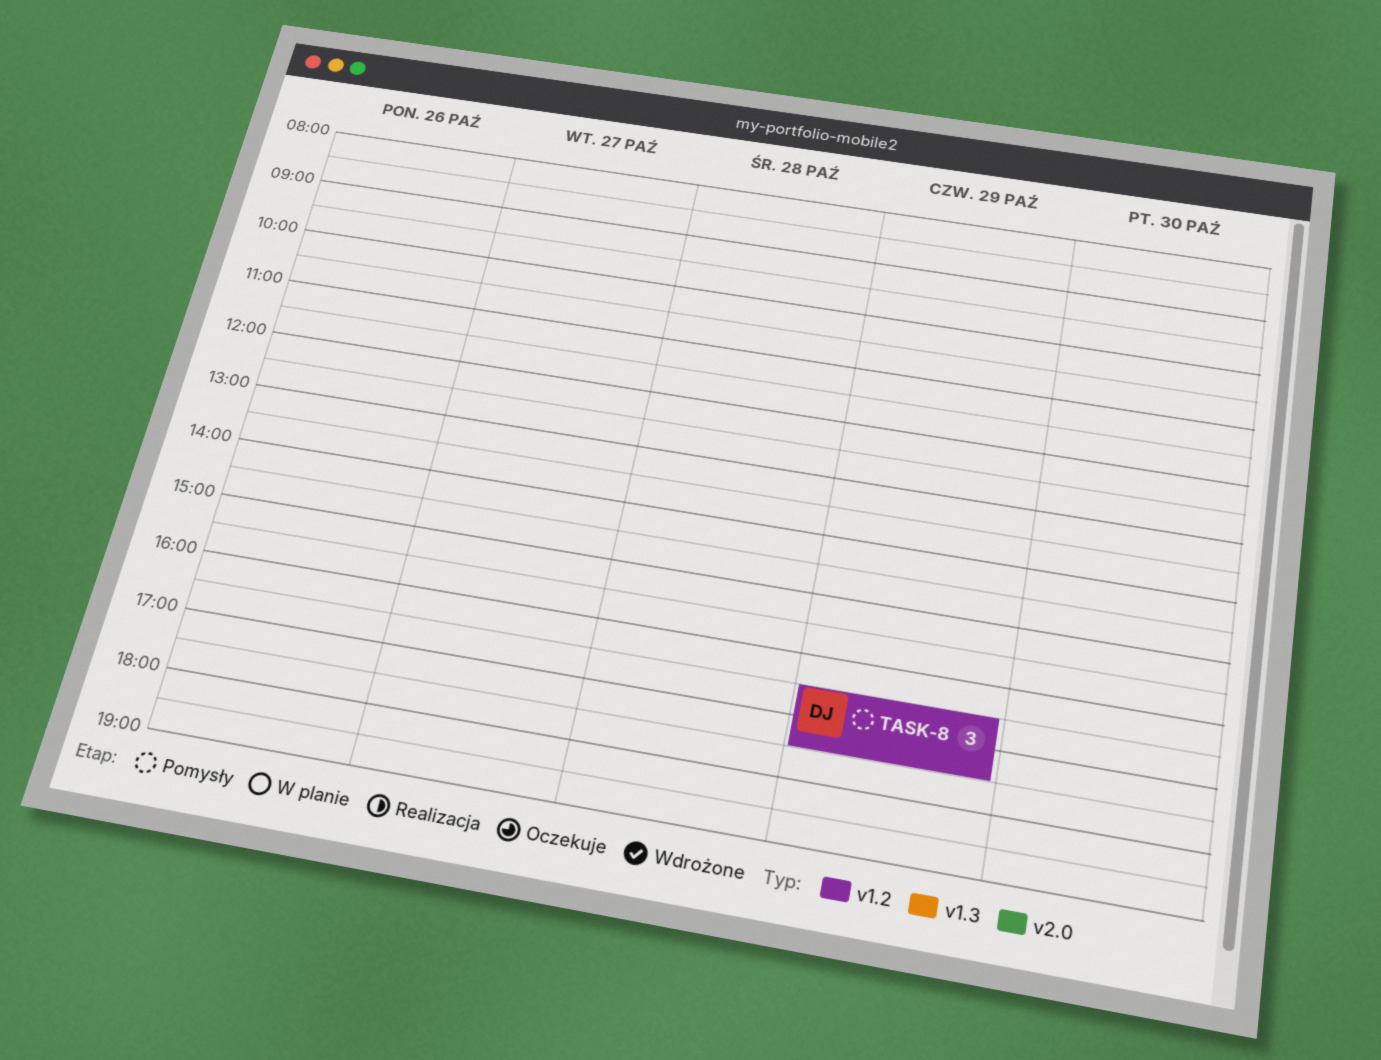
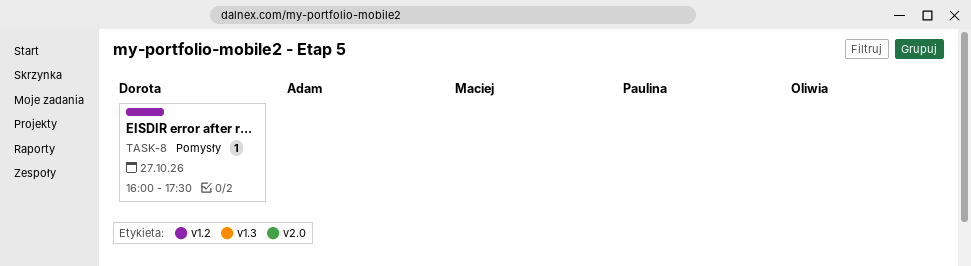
TASK-8, estimate: 3 -> 1
TASK-8, day: Oct 29 -> Oct 27
TASK-8, begins: 16:30 -> 16:00

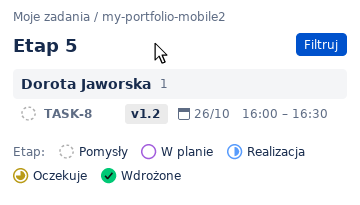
TASK-8, day: Oct 27 -> Oct 26
TASK-8, ends: 17:30 -> 16:30

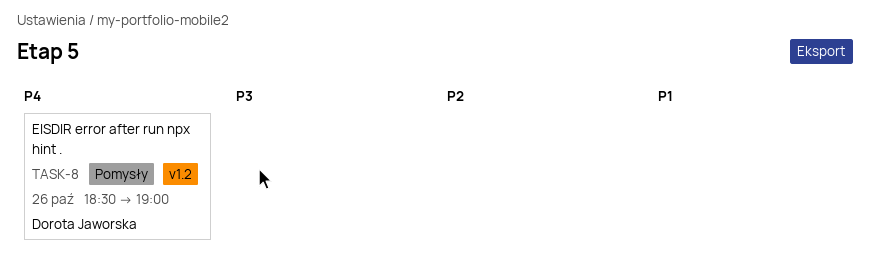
TASK-8, begins: 16:00 -> 18:30
TASK-8, ends: 16:30 -> 19:00

